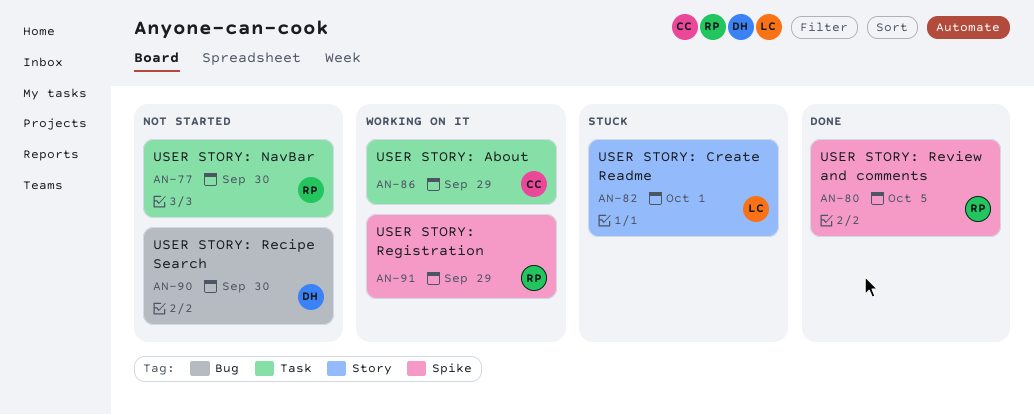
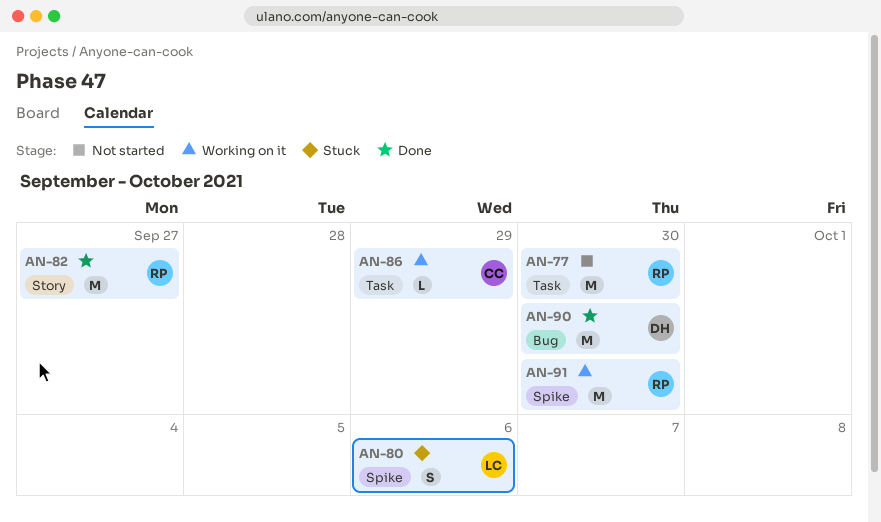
AN-80, status: Done -> Stuck
AN-80, owner: RP -> LC
AN-80, due: Oct 5 -> Oct 6
AN-82, status: Stuck -> Done
AN-82, owner: LC -> RP
AN-82, due: Oct 1 -> Sep 27
AN-90, status: Not started -> Done
AN-91, due: Sep 29 -> Sep 30

